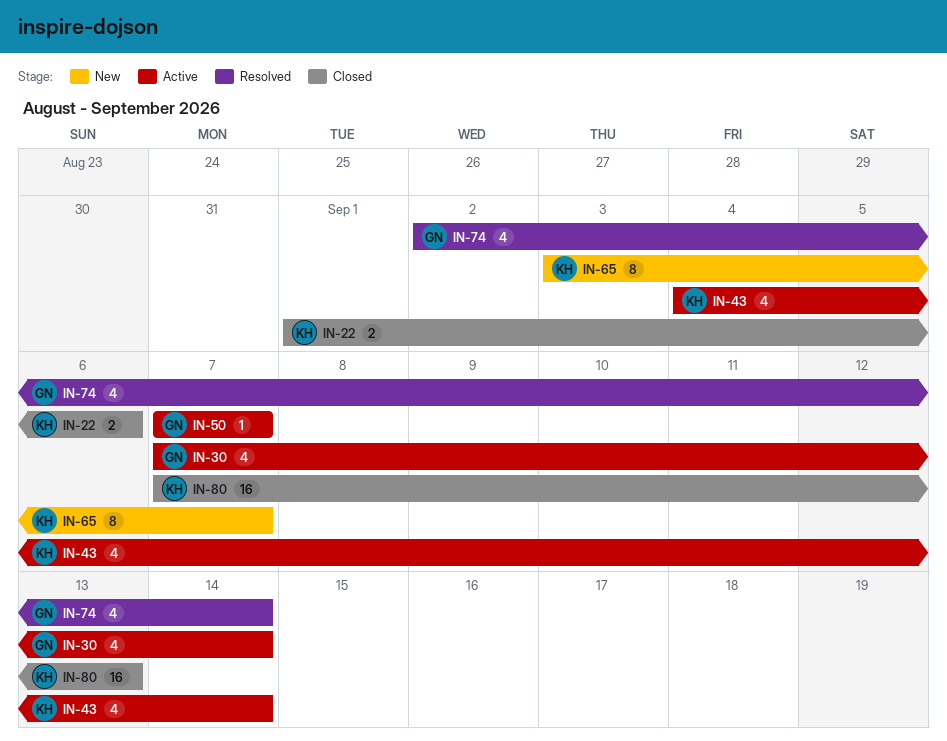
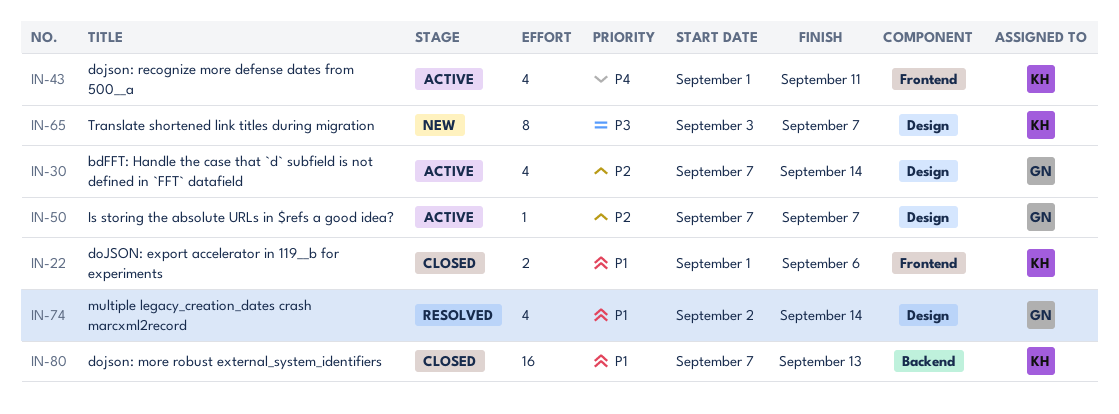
IN-43, start: Sep 4 -> Sep 1
IN-43, due: Sep 14 -> Sep 11

